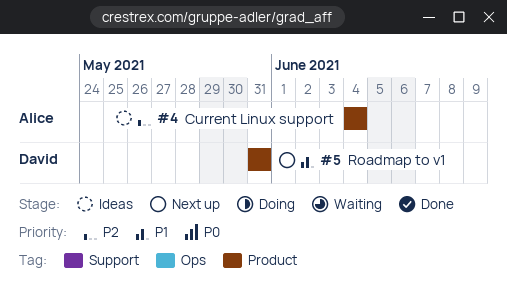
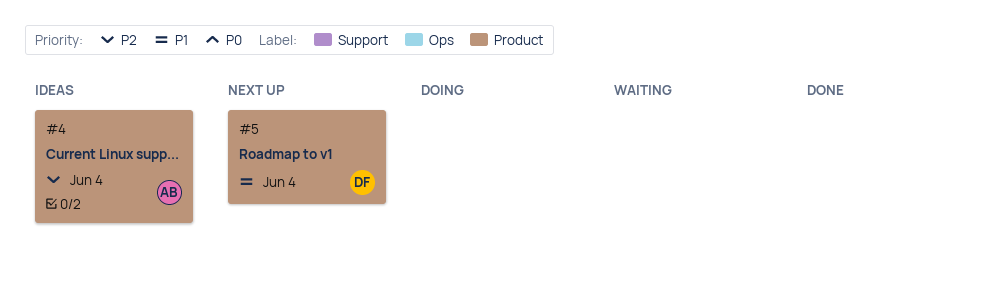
#5, due: May 31 -> Jun 4

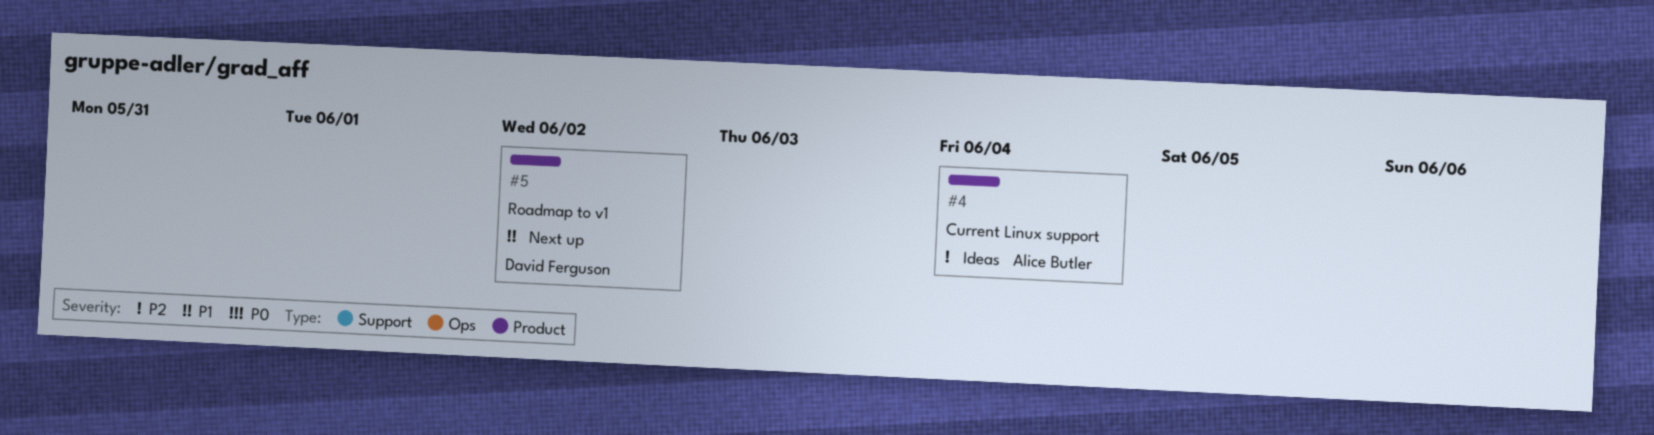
#5, due: Jun 4 -> Jun 2

